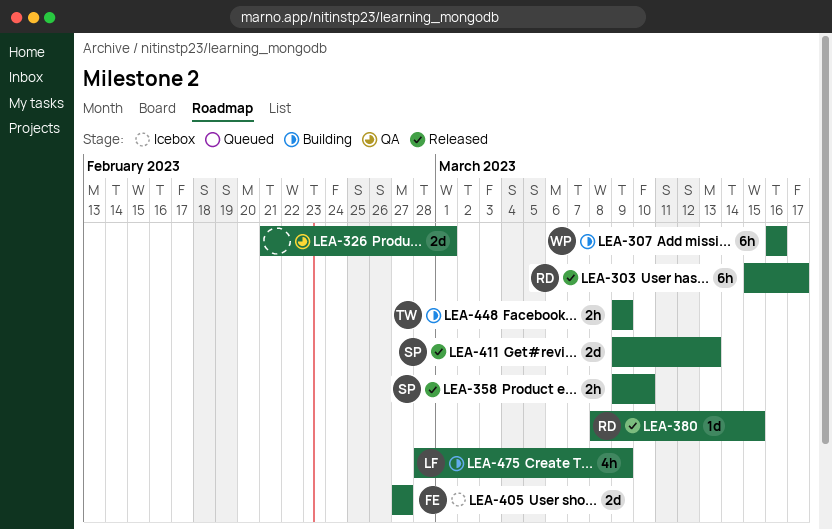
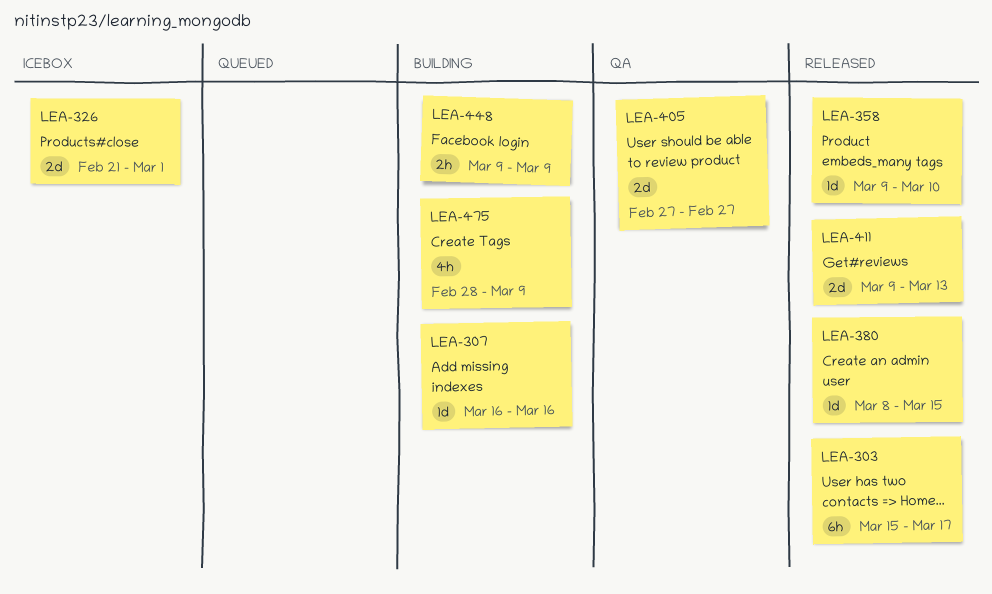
LEA-307, estimate: 6h -> 1d
LEA-326, status: QA -> Icebox
LEA-358, estimate: 2h -> 1d
LEA-405, status: Icebox -> QA

